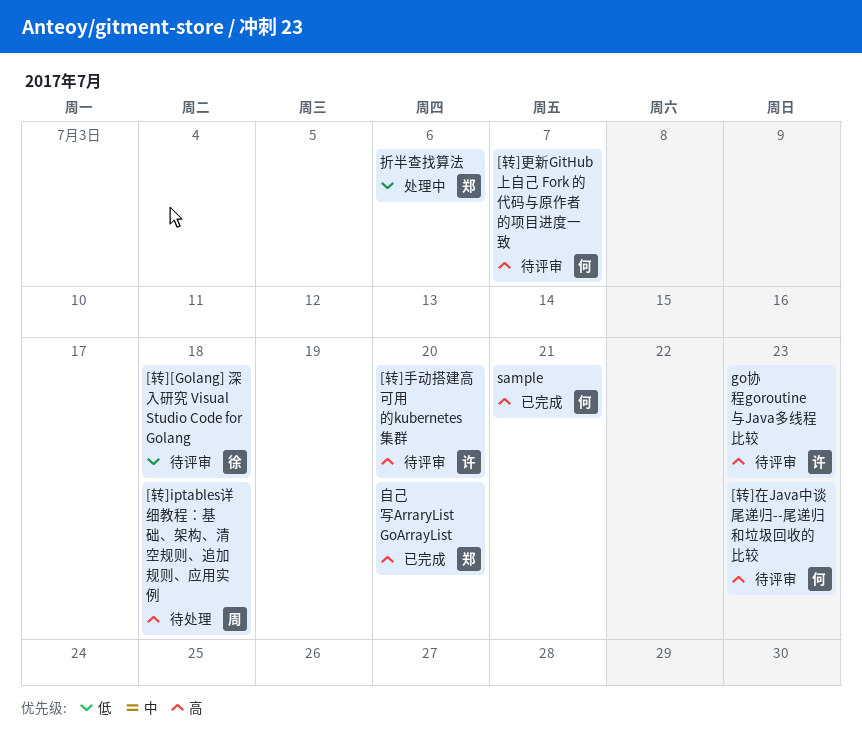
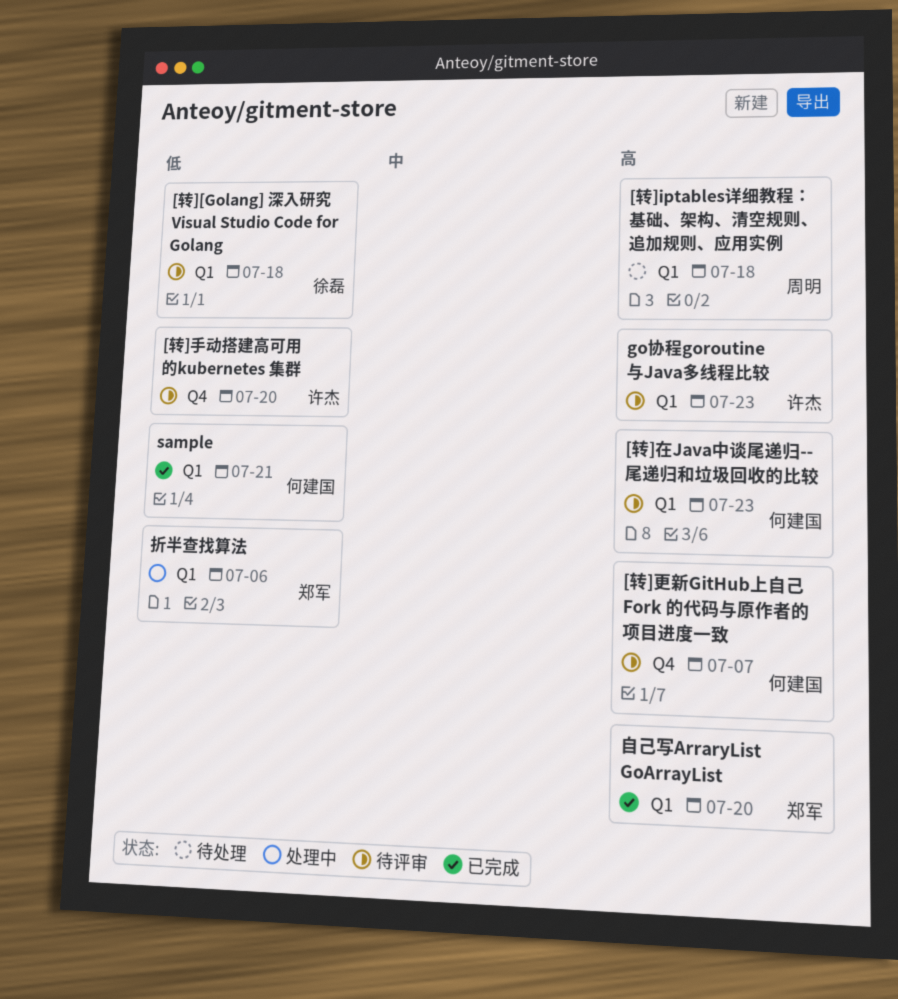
[转]手动搭建高可用的kubernetes 集群, priority: 高 -> 低
sample, priority: 高 -> 低

